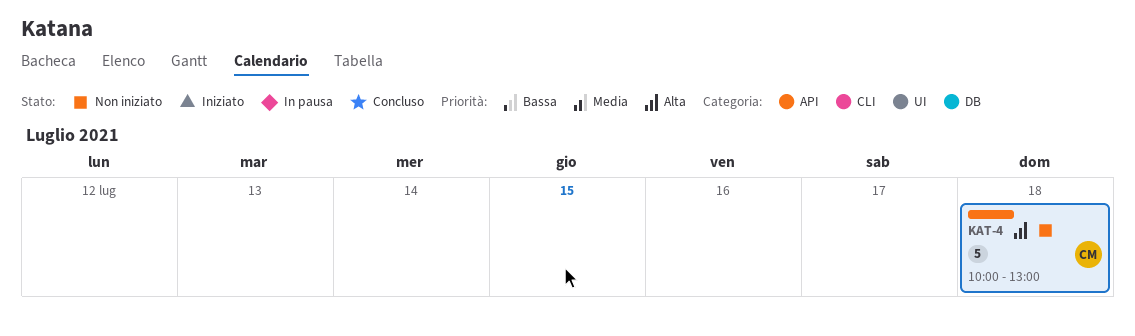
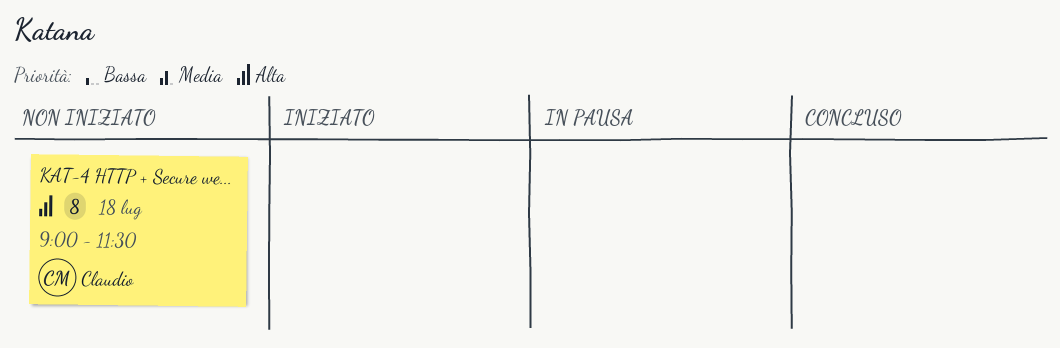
KAT-4, estimate: 5 -> 8
KAT-4, begins: 10:00 -> 09:00
KAT-4, ends: 13:00 -> 11:30

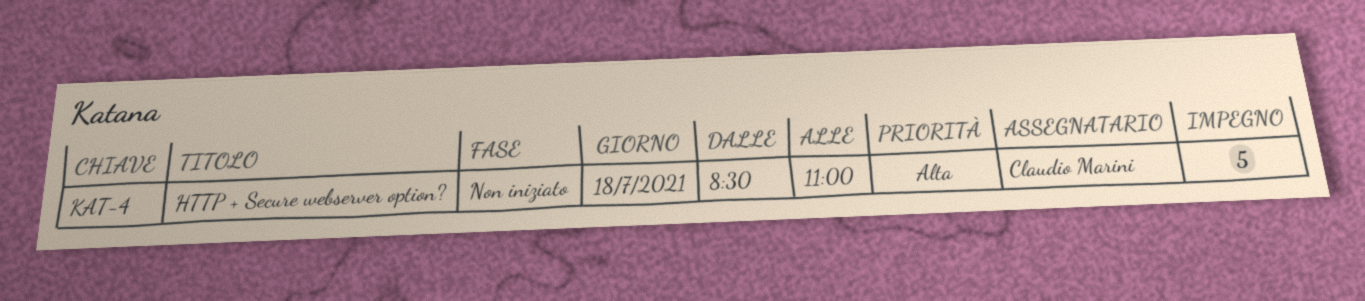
KAT-4, estimate: 8 -> 5
KAT-4, begins: 09:00 -> 08:30
KAT-4, ends: 11:30 -> 11:00

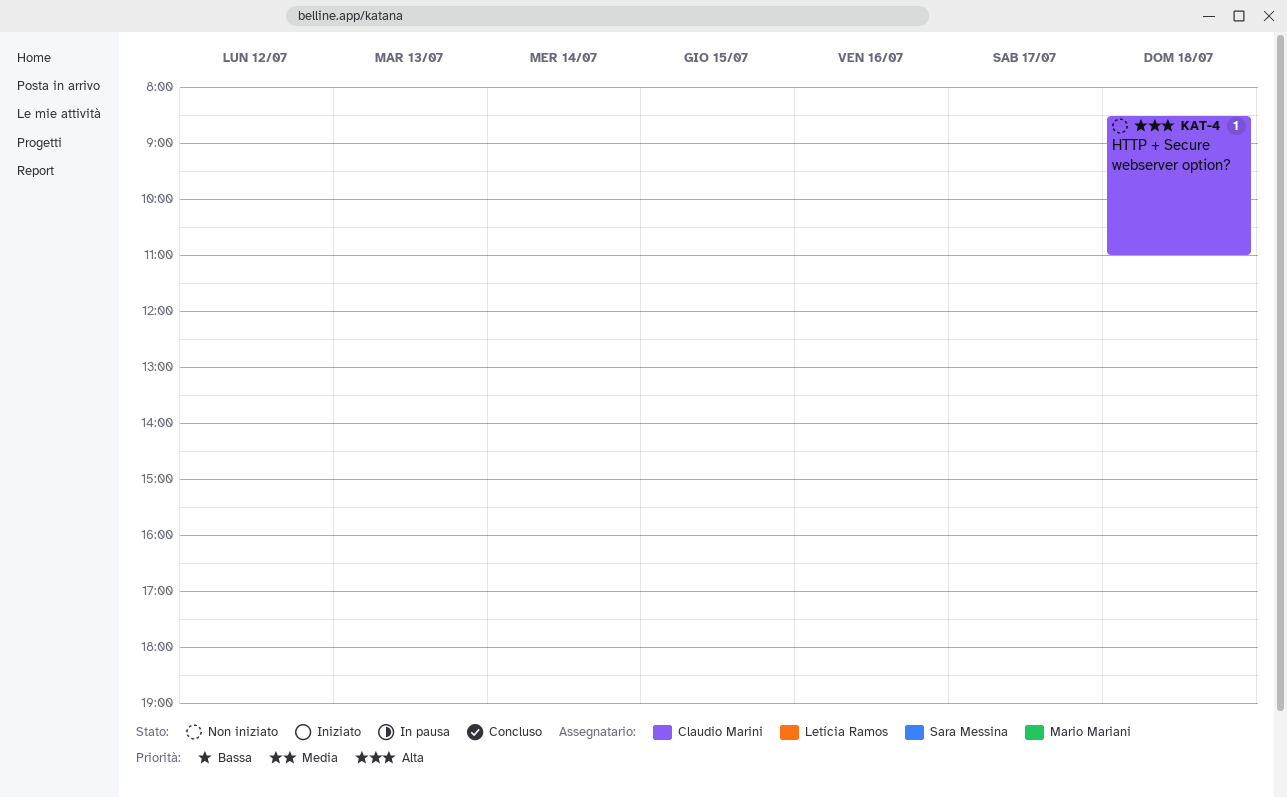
KAT-4, estimate: 5 -> 1

